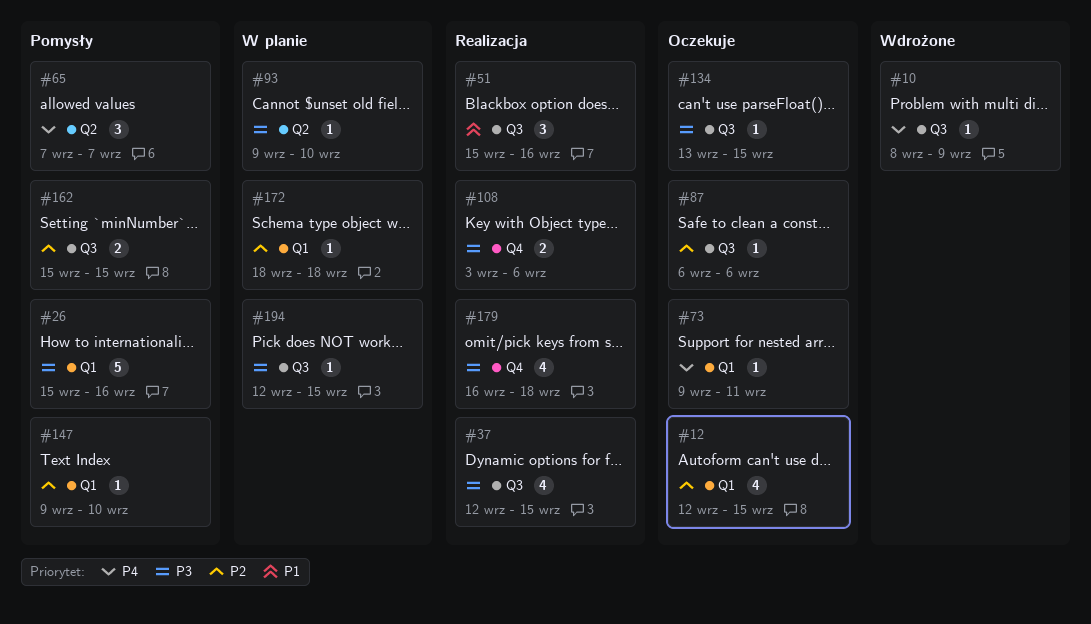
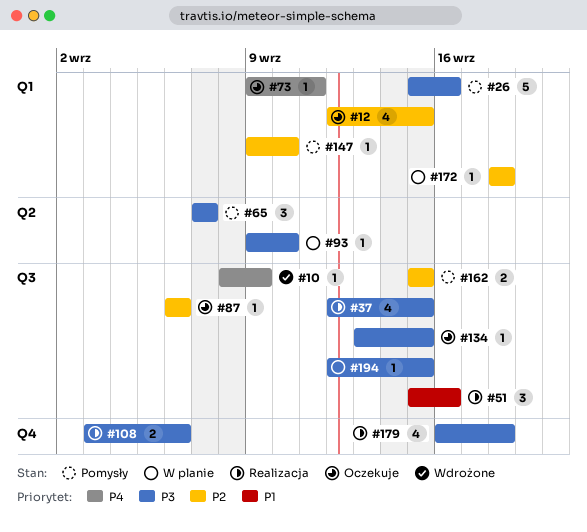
#65, priority: P4 -> P3

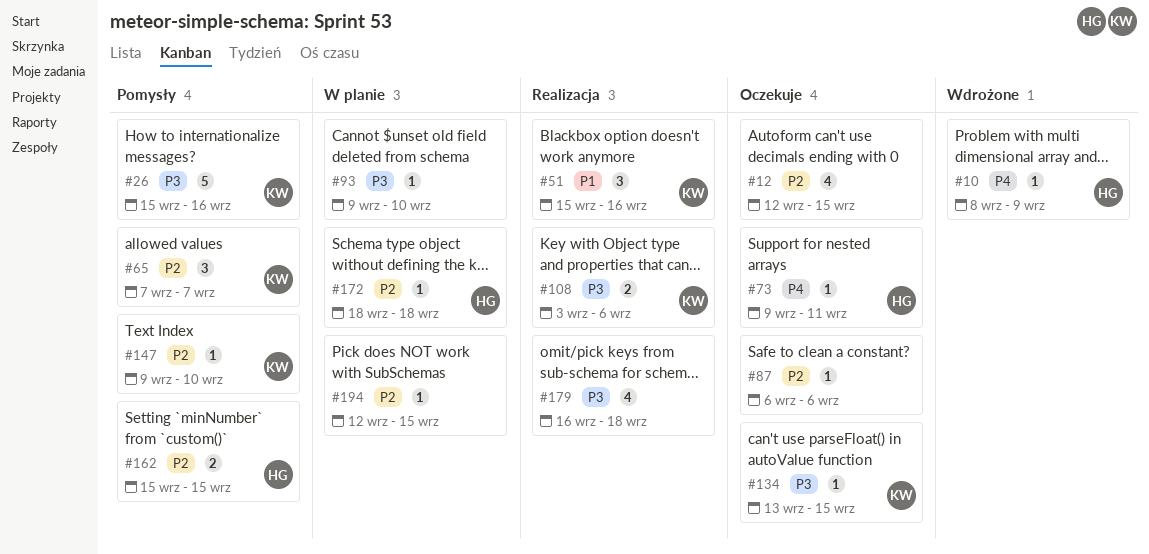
#37: present -> none
#65, priority: P3 -> P2
#194, priority: P3 -> P2

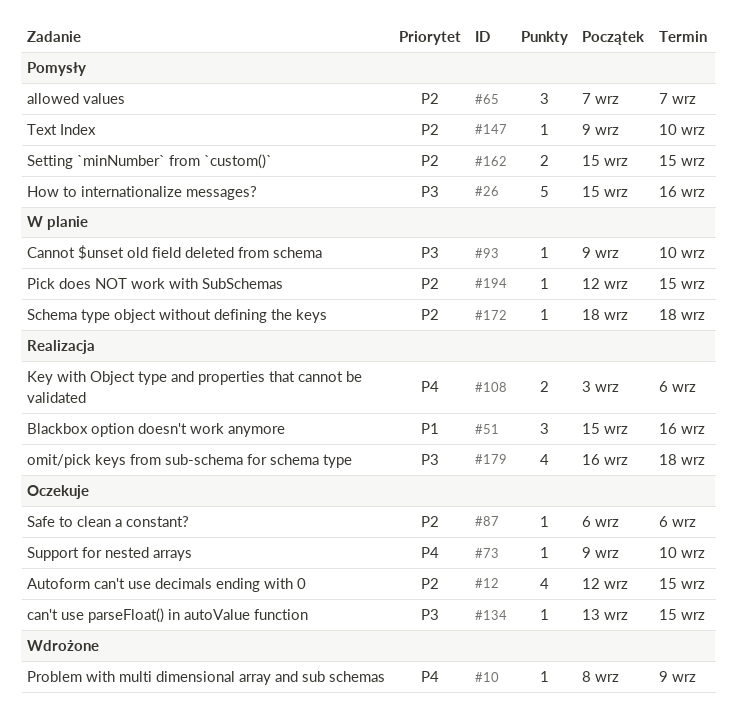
#73, due: Sep 11 -> Sep 10
#108, priority: P3 -> P4

